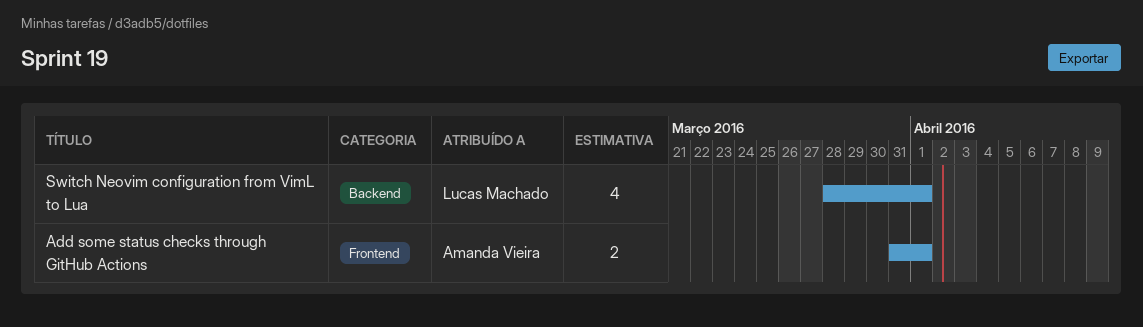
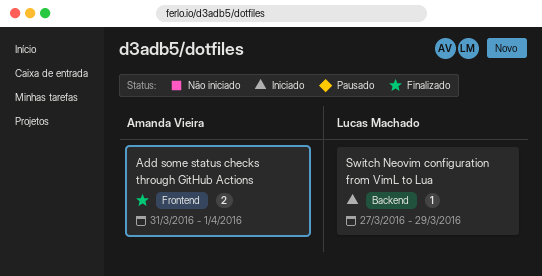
Switch Neovim configuration from VimL to Lua, estimate: 4 -> 1
Switch Neovim configuration from VimL to Lua, start: Mar 28 -> Mar 27
Switch Neovim configuration from VimL to Lua, due: Apr 1 -> Mar 29

